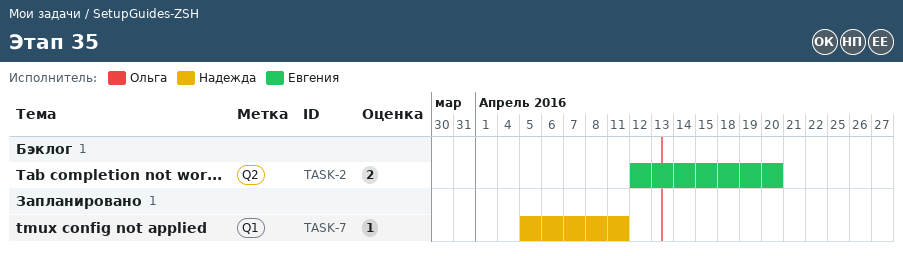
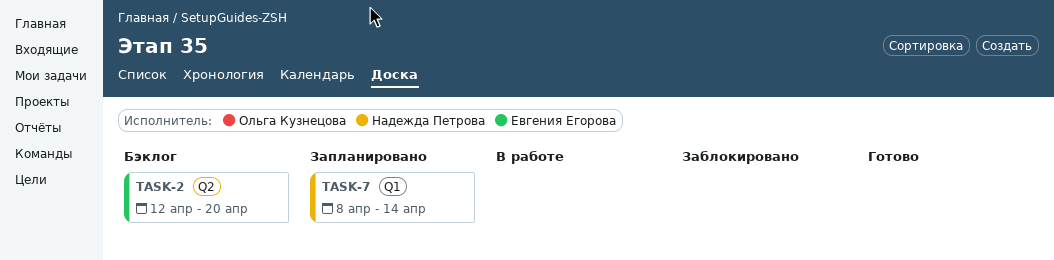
TASK-7, start: Apr 5 -> Apr 8
TASK-7, due: Apr 11 -> Apr 14

